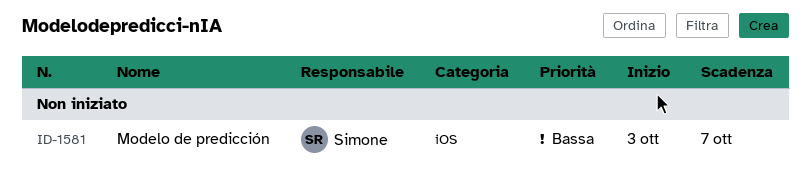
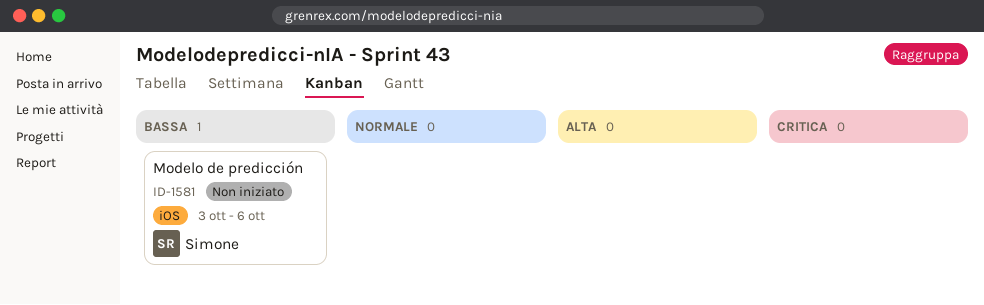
ID-1581, due: Oct 7 -> Oct 6

